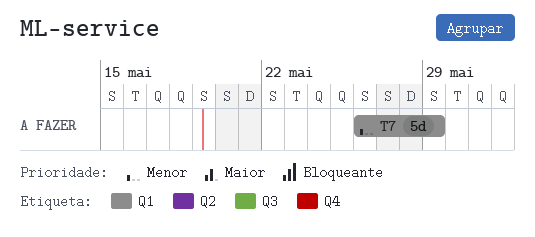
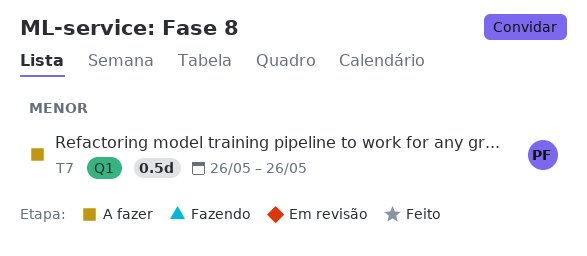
T7, estimate: 5d -> 0.5d
T7, due: May 29 -> May 26

